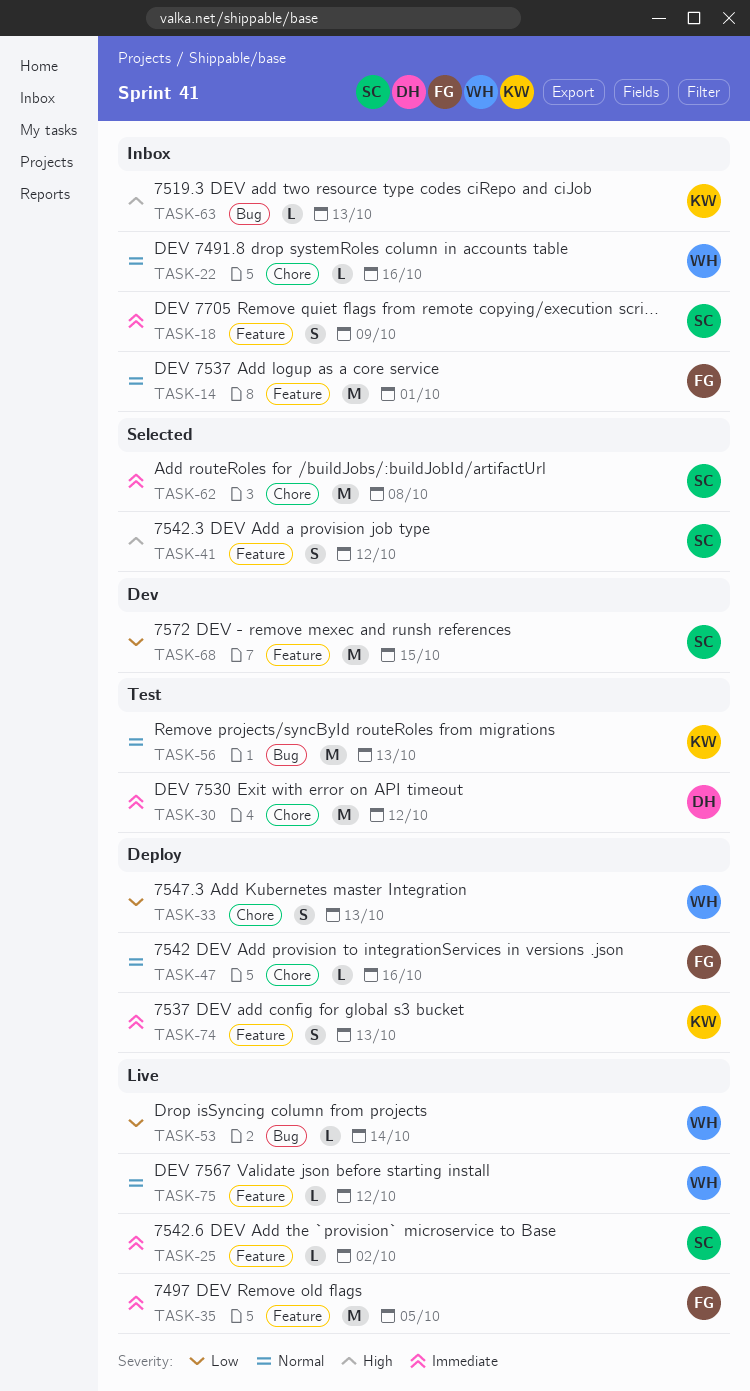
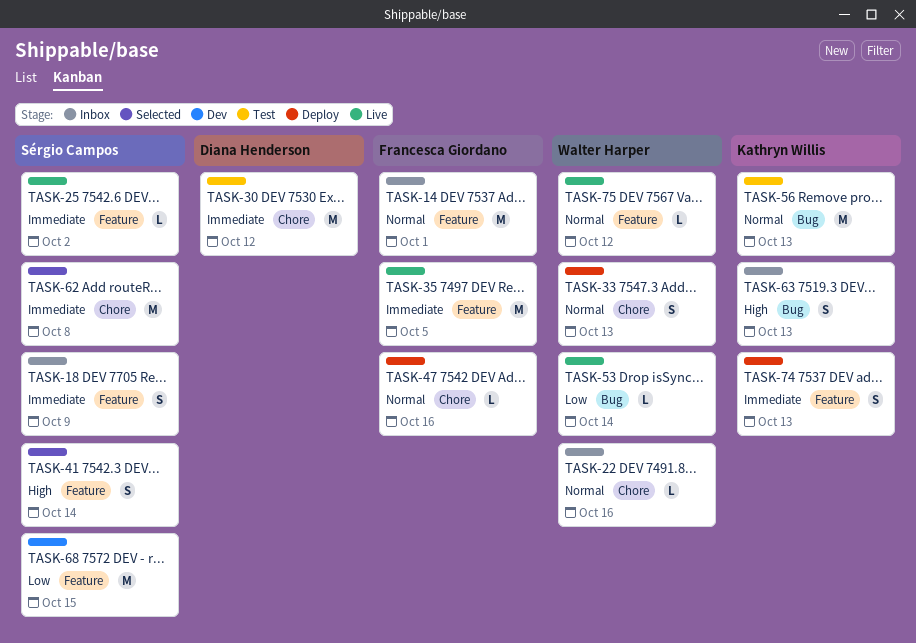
TASK-33, priority: Low -> Normal
TASK-41, due: Oct 12 -> Oct 14
TASK-63, estimate: L -> S

